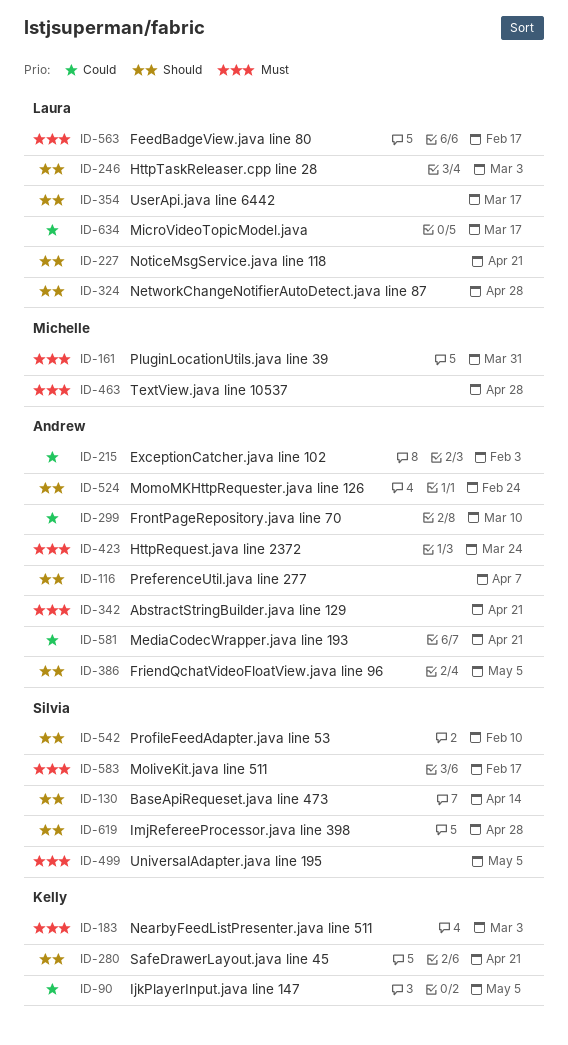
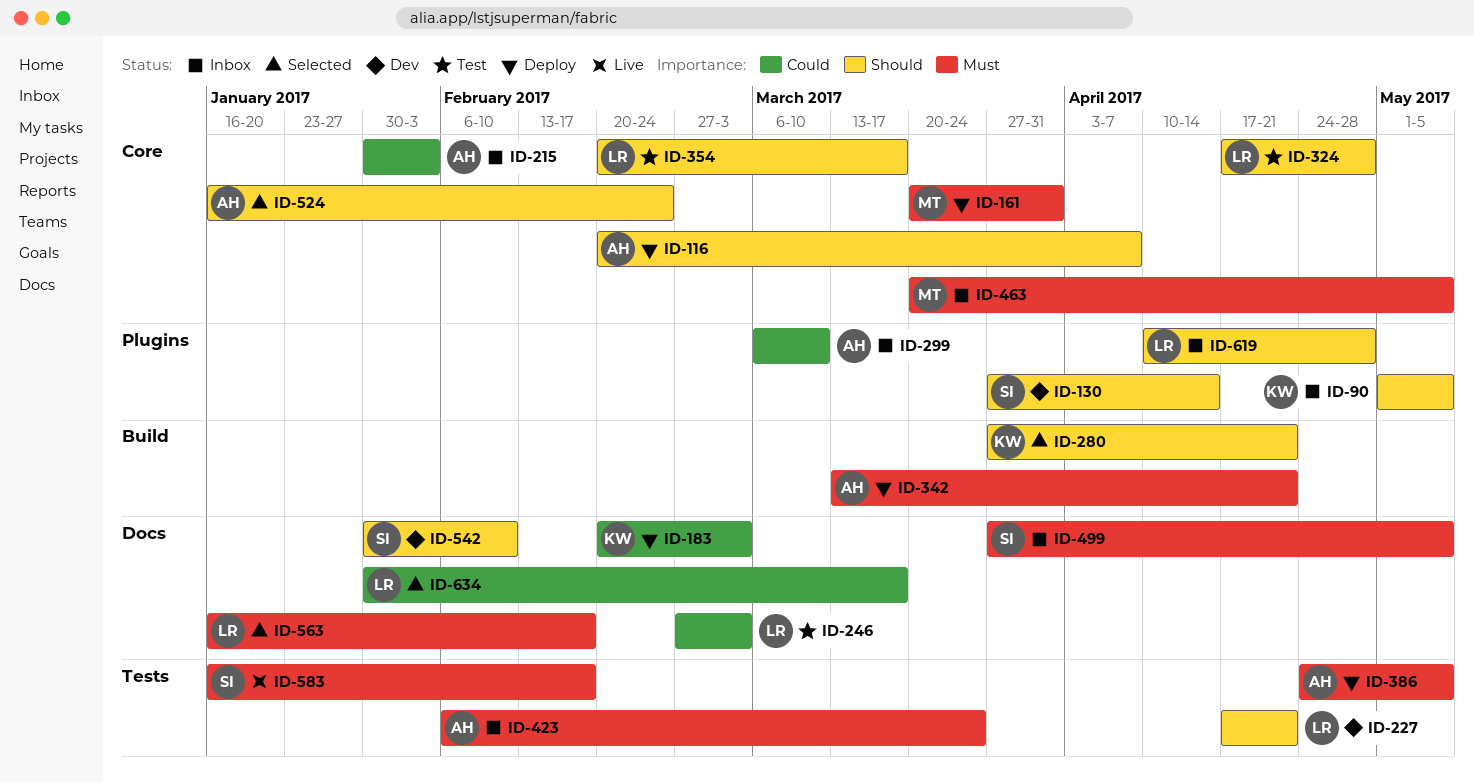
ID-90, priority: Could -> Should
ID-183, priority: Must -> Could
ID-246, priority: Should -> Could
ID-386, priority: Should -> Must
ID-463, due: Apr 28 -> May 5
ID-581: present -> none
ID-619, owner: Silvia -> Laura

